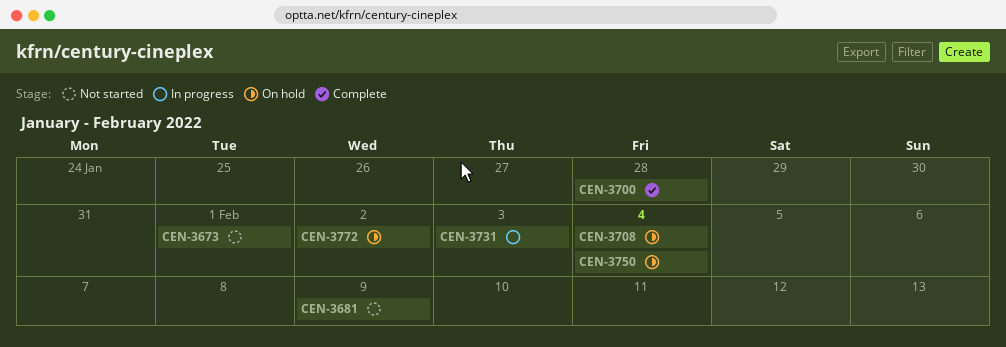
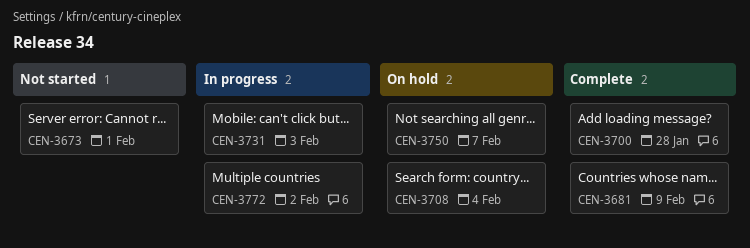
CEN-3681, status: Not started -> Complete
CEN-3750, due: Feb 4 -> Feb 7
CEN-3772, status: On hold -> In progress

